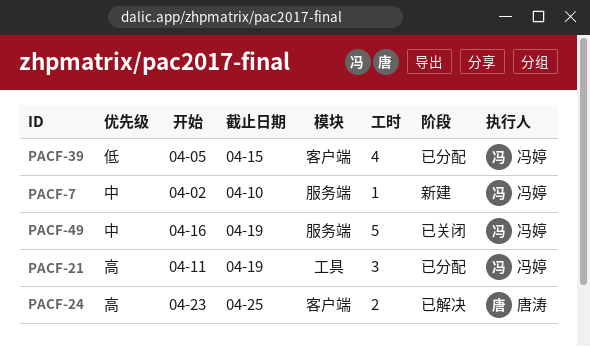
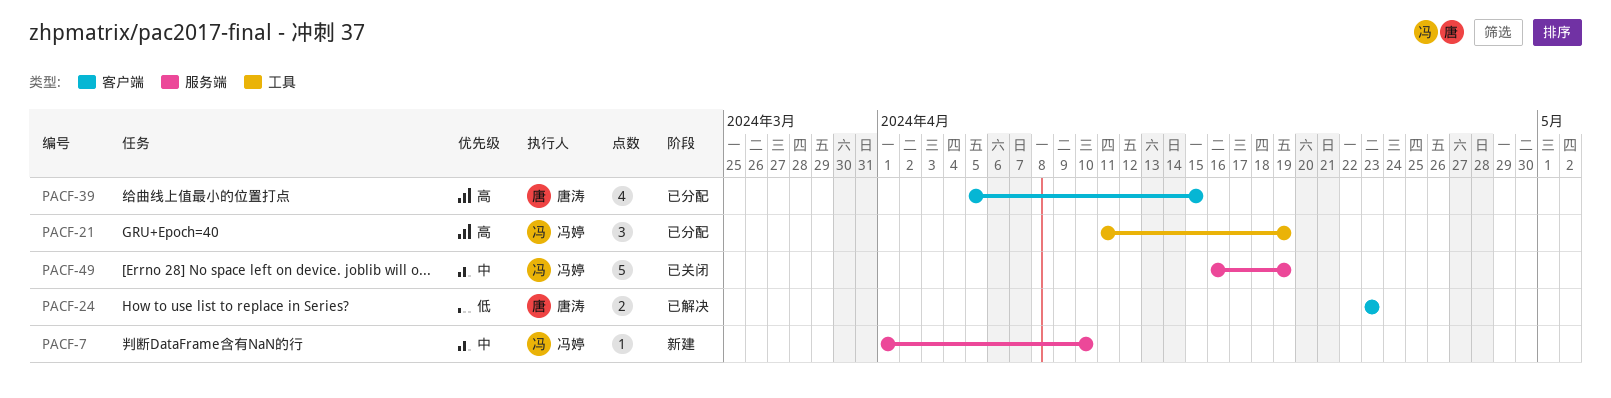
PACF-7, start: Apr 2 -> Apr 1
PACF-24, priority: 高 -> 低
PACF-24, due: Apr 25 -> Apr 23
PACF-39, owner: 冯婷 -> 唐涛
PACF-39, priority: 低 -> 高

